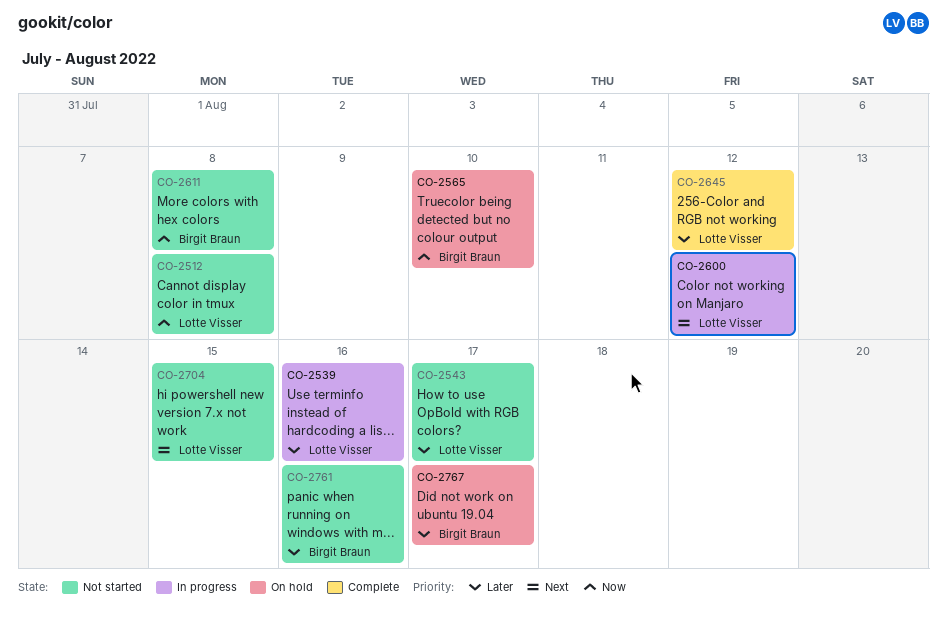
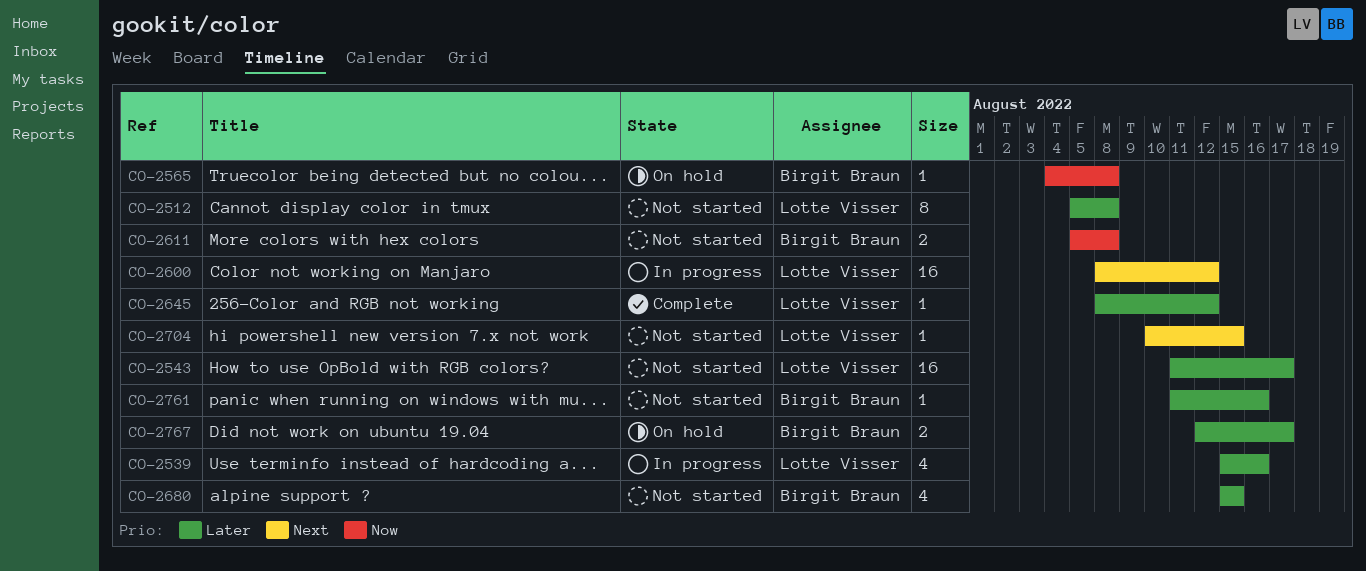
CO-2512, priority: Now -> Later
CO-2565, due: Aug 10 -> Aug 8
CO-2680: none -> present

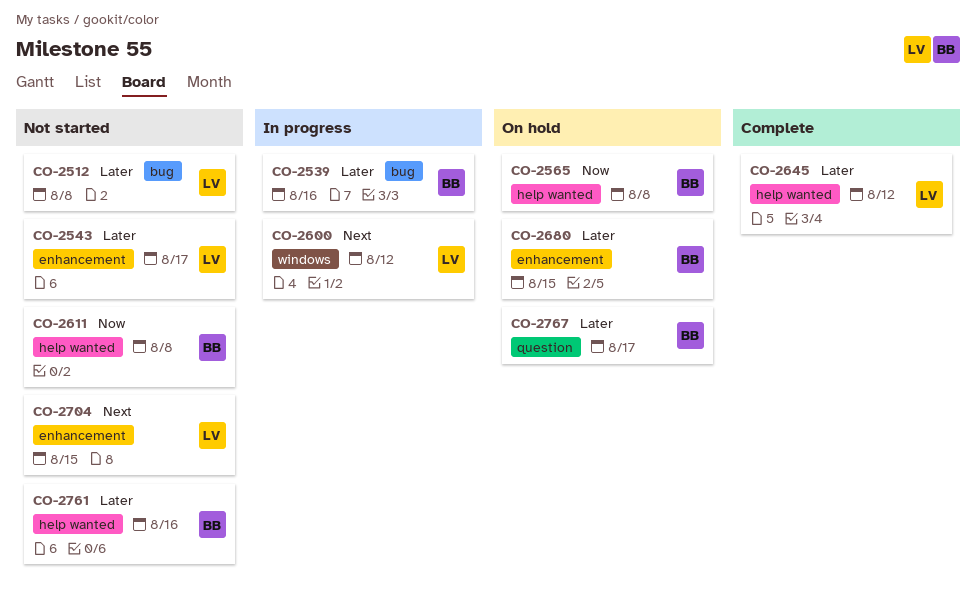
CO-2539, owner: Lotte Visser -> Birgit Braun
CO-2680, status: Not started -> On hold

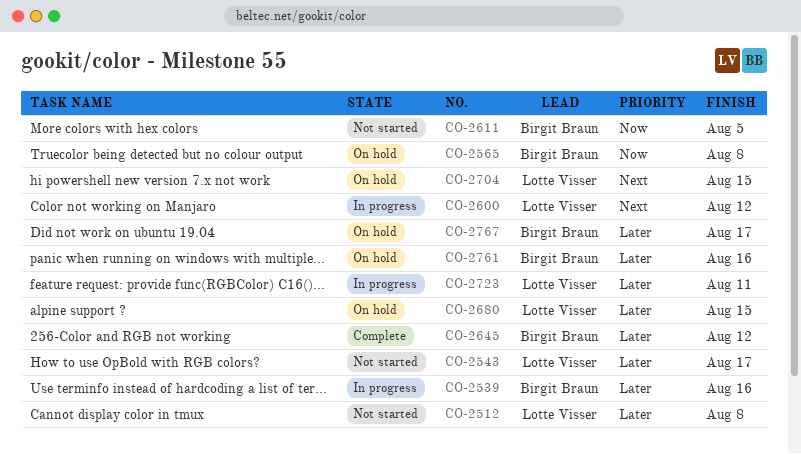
CO-2611, due: Aug 8 -> Aug 5
CO-2645, owner: Lotte Visser -> Birgit Braun
CO-2680, owner: Birgit Braun -> Lotte Visser
CO-2704, status: Not started -> On hold
CO-2723: none -> present
CO-2761, status: Not started -> On hold

